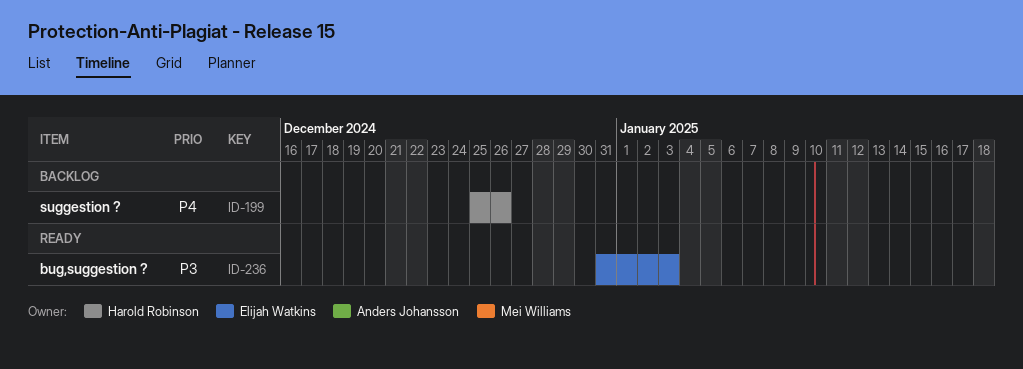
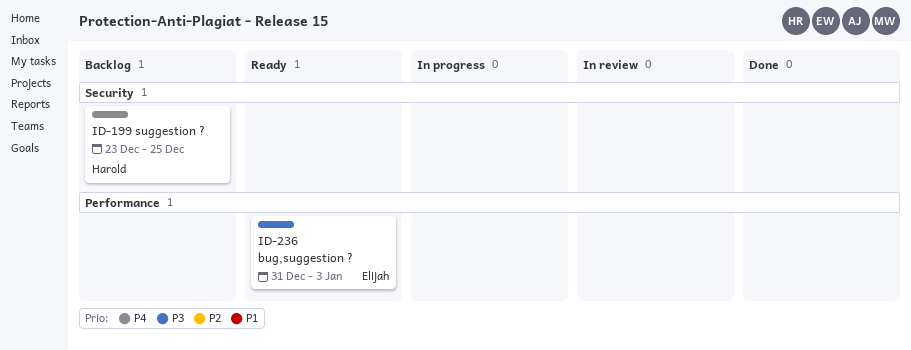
ID-199, start: Dec 25 -> Dec 23
ID-199, due: Dec 26 -> Dec 25

